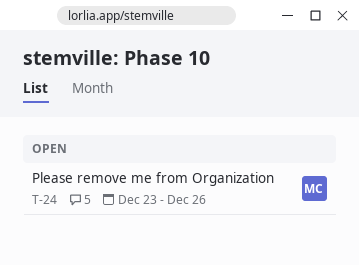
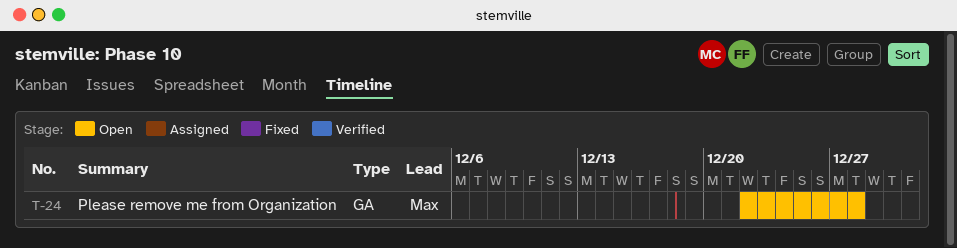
T-24, start: Dec 23 -> Dec 22
T-24, due: Dec 26 -> Dec 28

